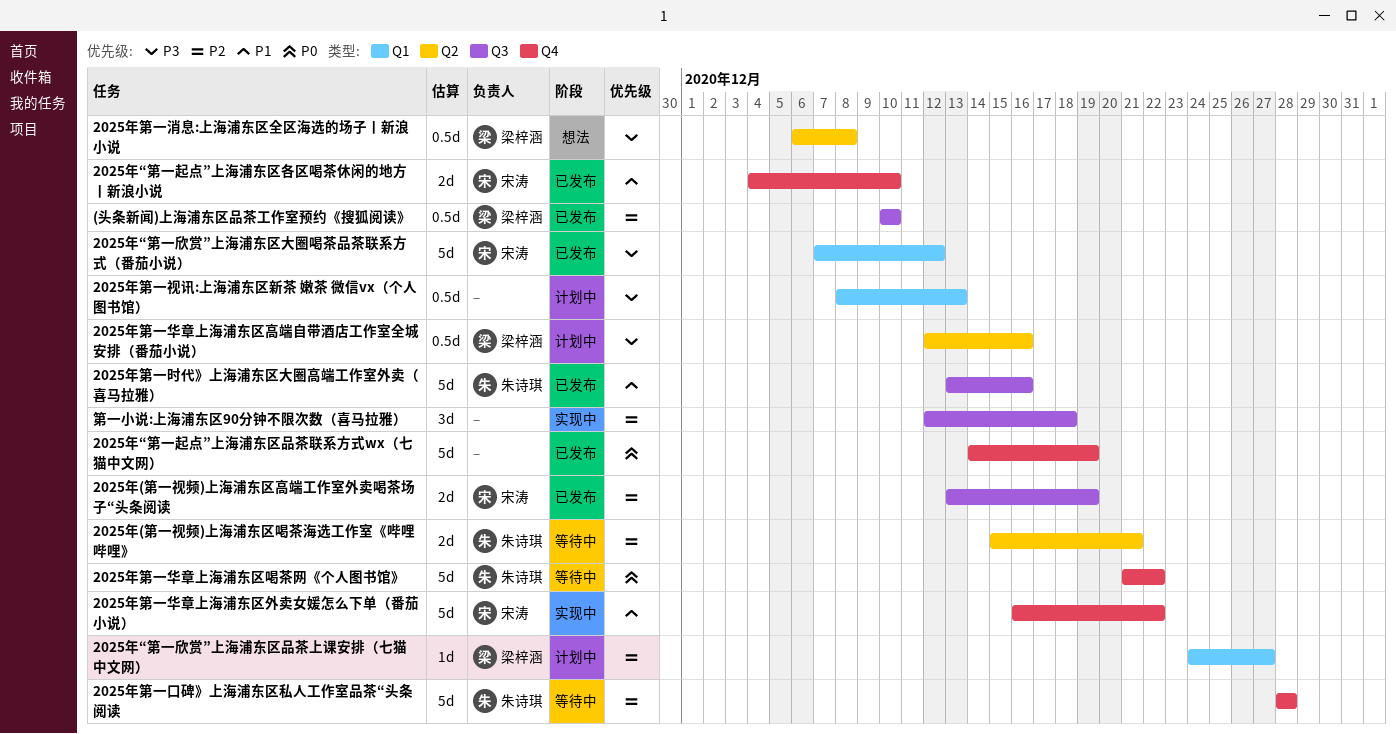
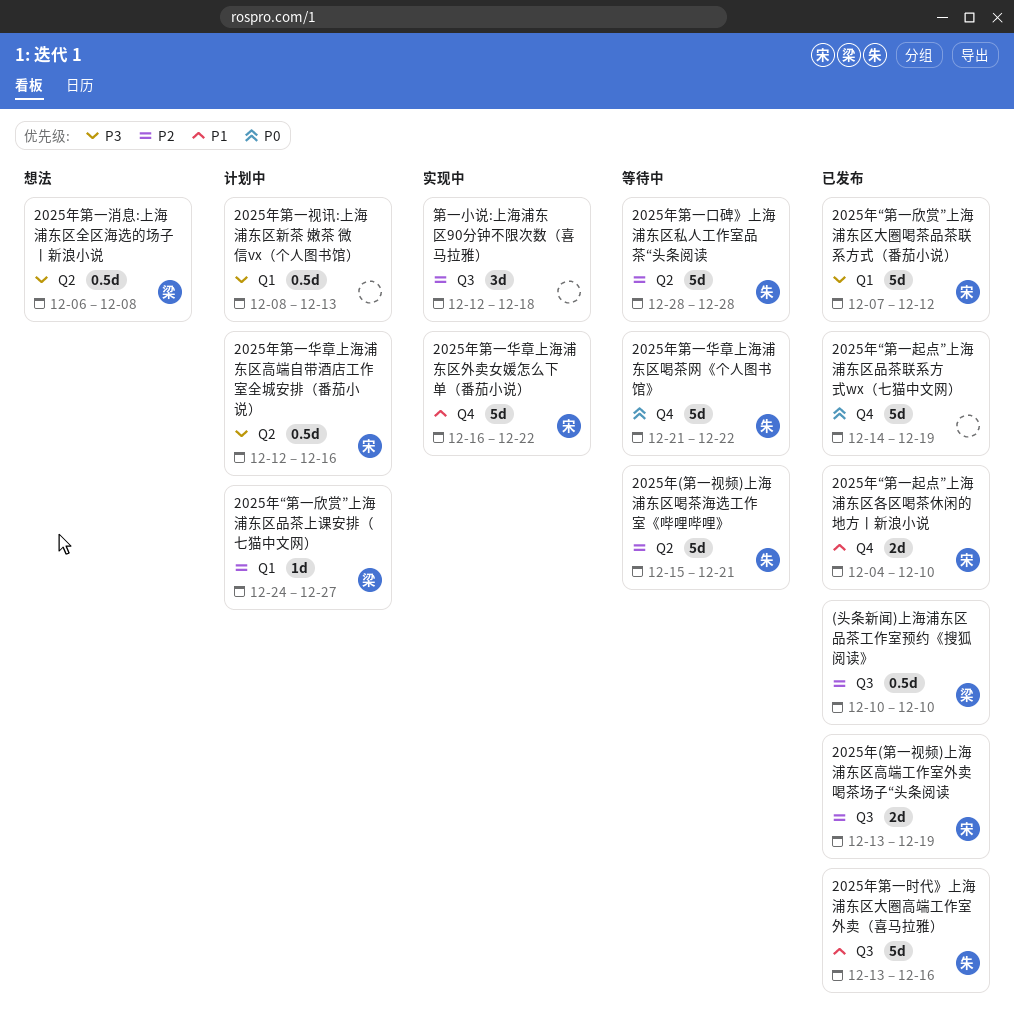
2025年(第一视频)上海浦东区喝茶海选工作室《哔哩哔哩》, estimate: 2d -> 5d
2025年第一华章上海浦东区高端自带酒店工作室全城安排（番茄小说）, owner: 梁梓涵 -> 宋涛
2025年第一口碑》上海浦东区私人工作室品茶“头条阅读, label: Q4 -> Q2

